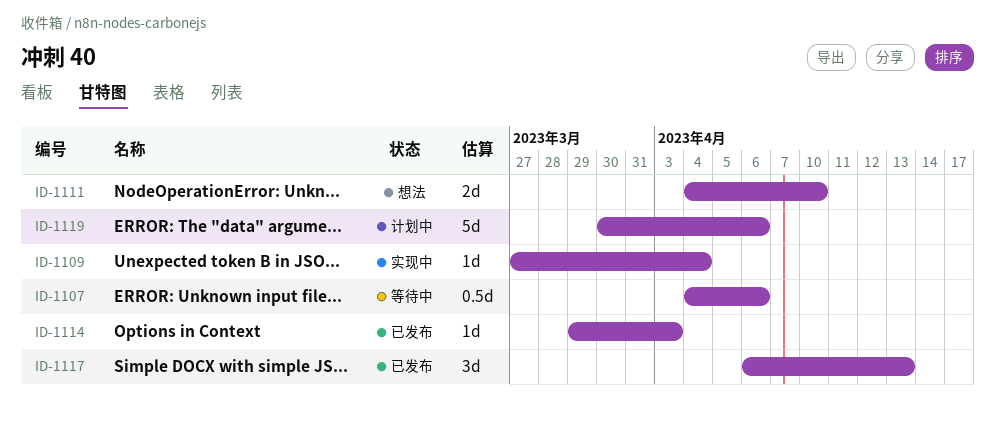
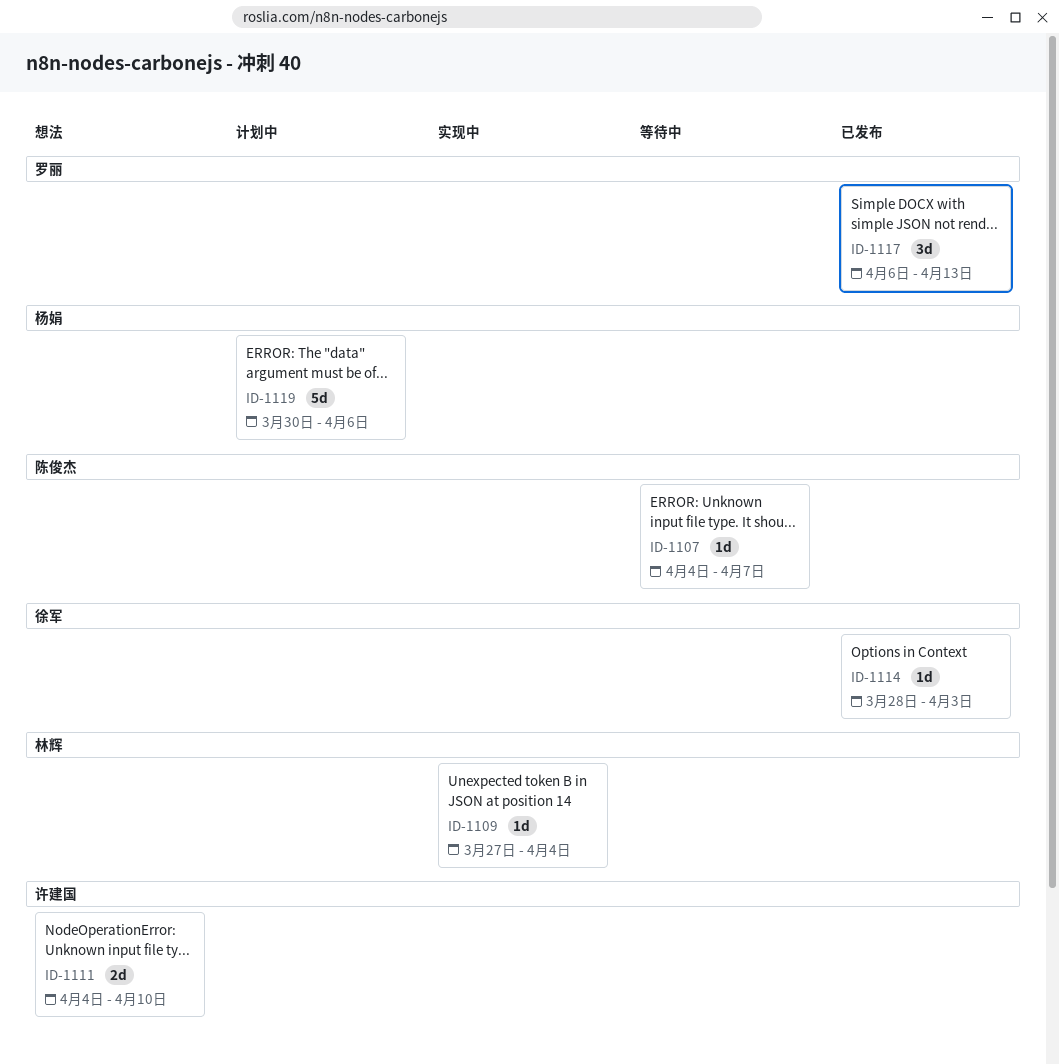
ID-1107, estimate: 0.5d -> 1d
ID-1107, due: Apr 6 -> Apr 7
ID-1114, start: Mar 29 -> Mar 28

